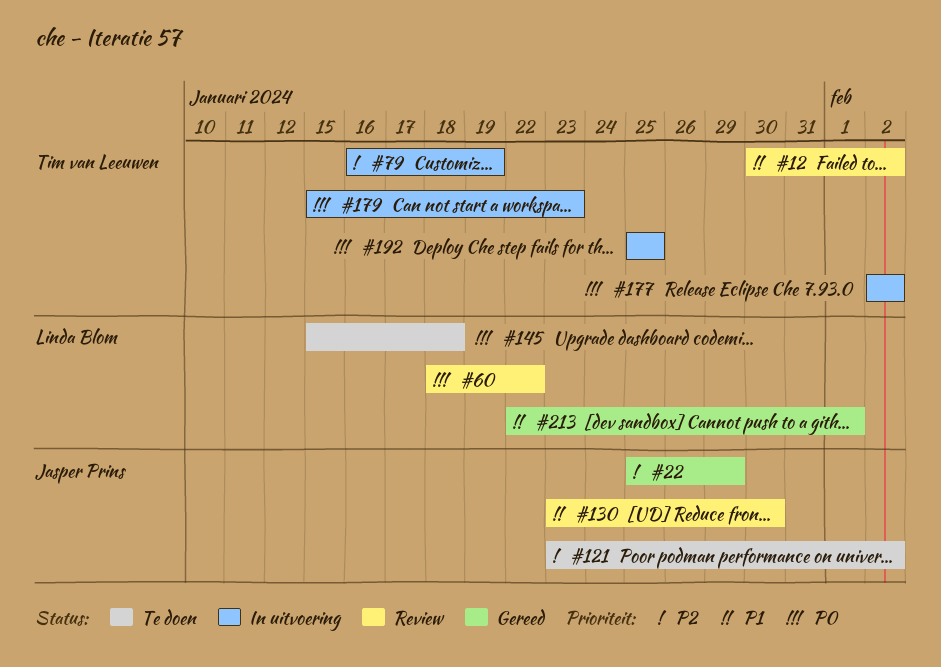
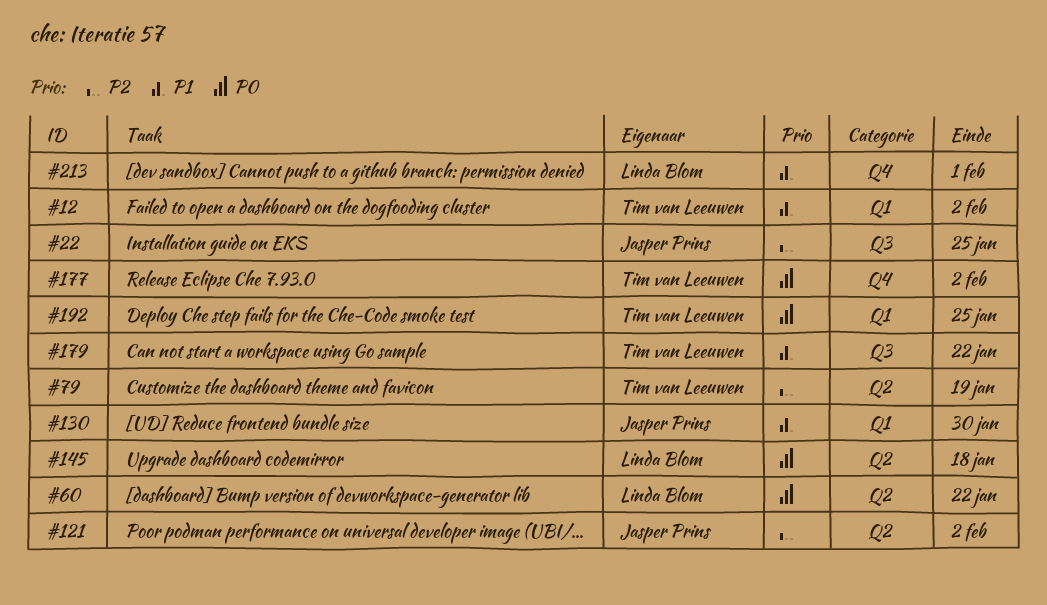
#22, due: Jan 29 -> Jan 25
#179, priority: P0 -> P1
#179, due: Jan 23 -> Jan 22

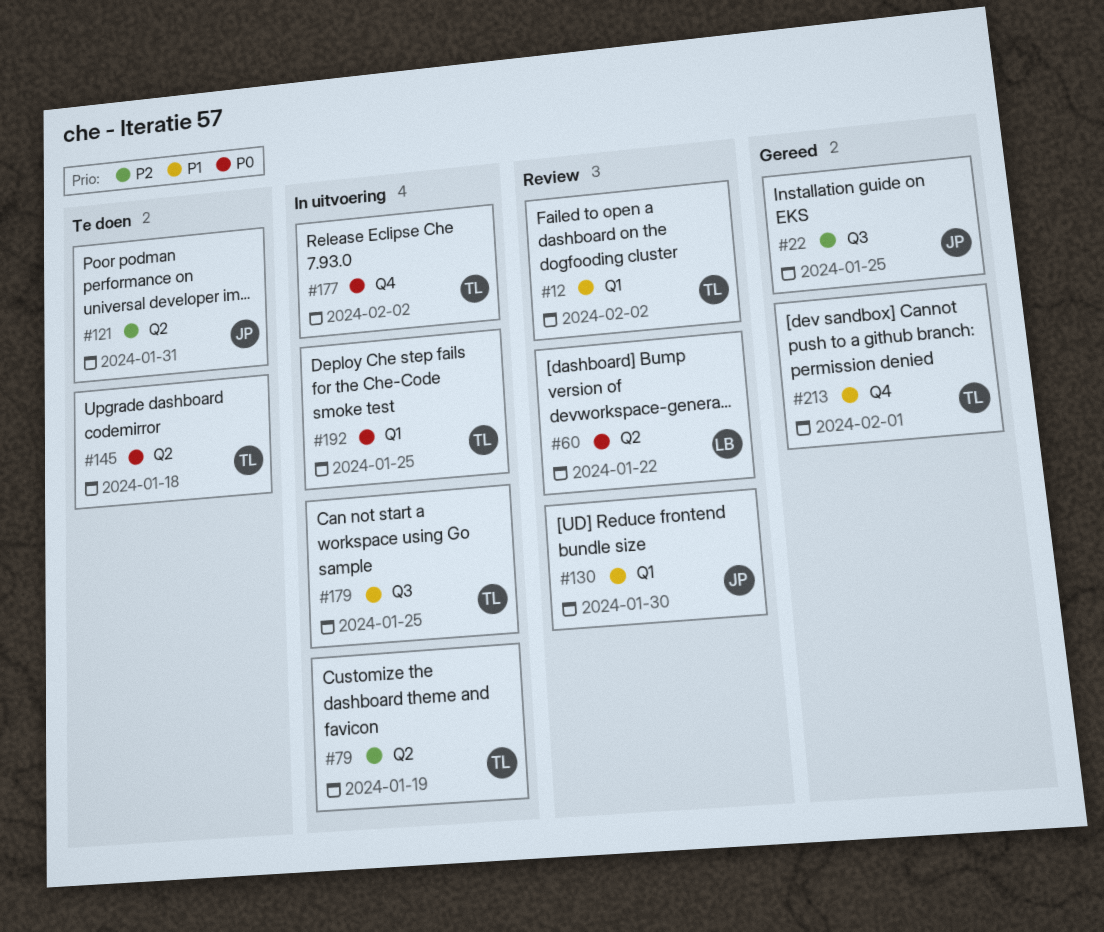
#121, due: Feb 2 -> Jan 31
#145, owner: Linda Blom -> Tim van Leeuwen
#179, due: Jan 22 -> Jan 25
#213, owner: Linda Blom -> Tim van Leeuwen

